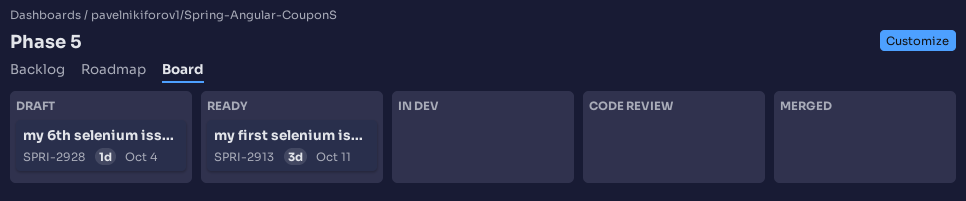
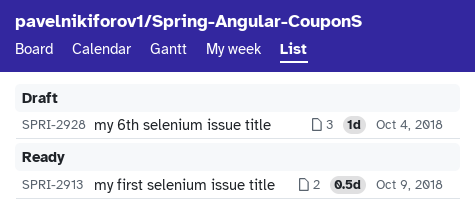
SPRI-2913, estimate: 3d -> 0.5d
SPRI-2913, due: Oct 11 -> Oct 9

